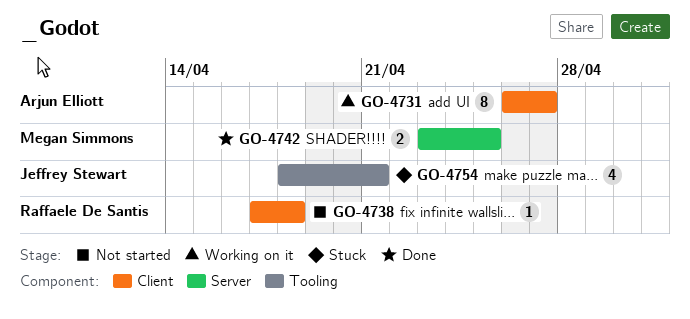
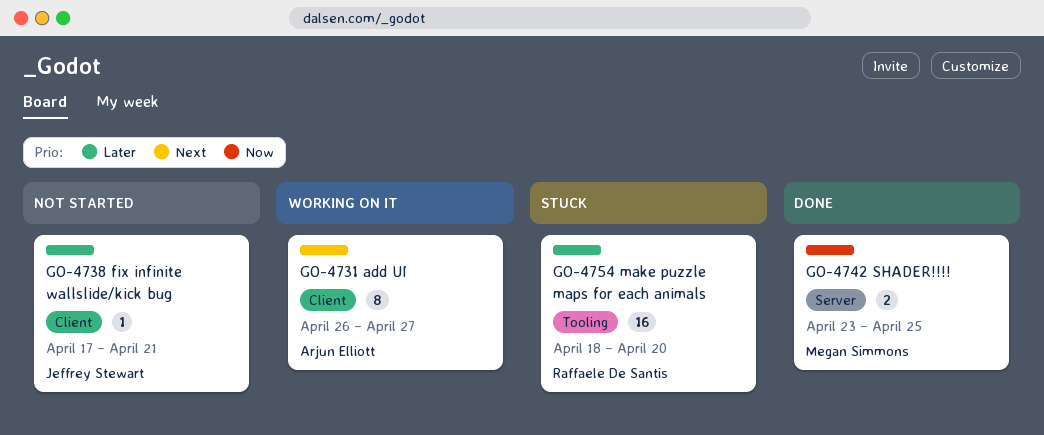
GO-4738, owner: Raffaele De Santis -> Jeffrey Stewart
GO-4738, due: Apr 18 -> Apr 21
GO-4754, owner: Jeffrey Stewart -> Raffaele De Santis
GO-4754, estimate: 4 -> 16
GO-4754, due: Apr 21 -> Apr 20

